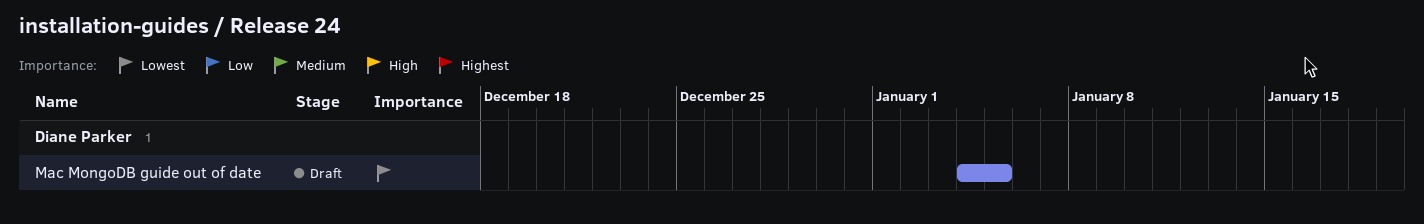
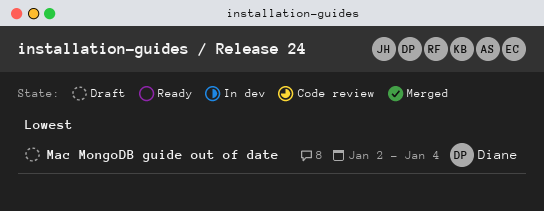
Mac MongoDB guide out of date, start: Jan 4 -> Jan 2
Mac MongoDB guide out of date, due: Jan 5 -> Jan 4

